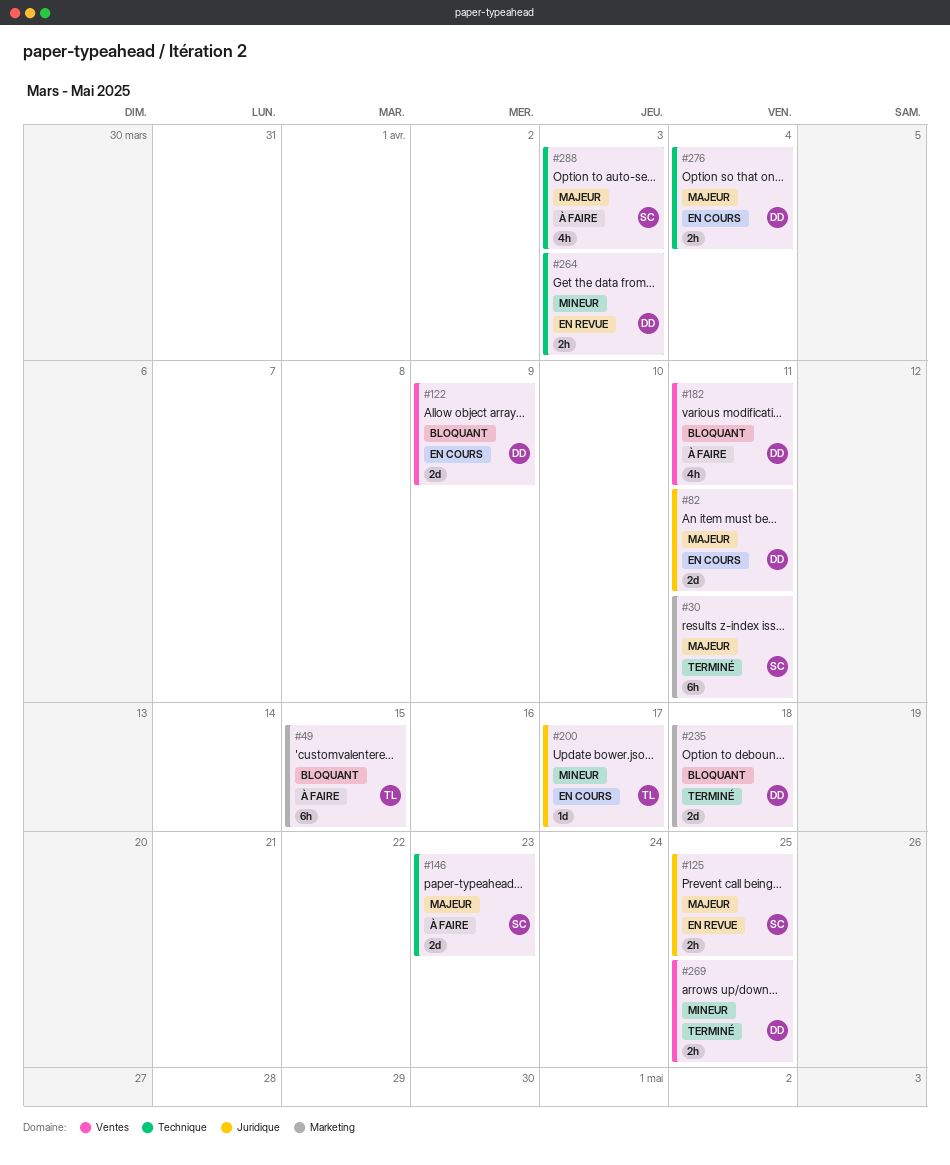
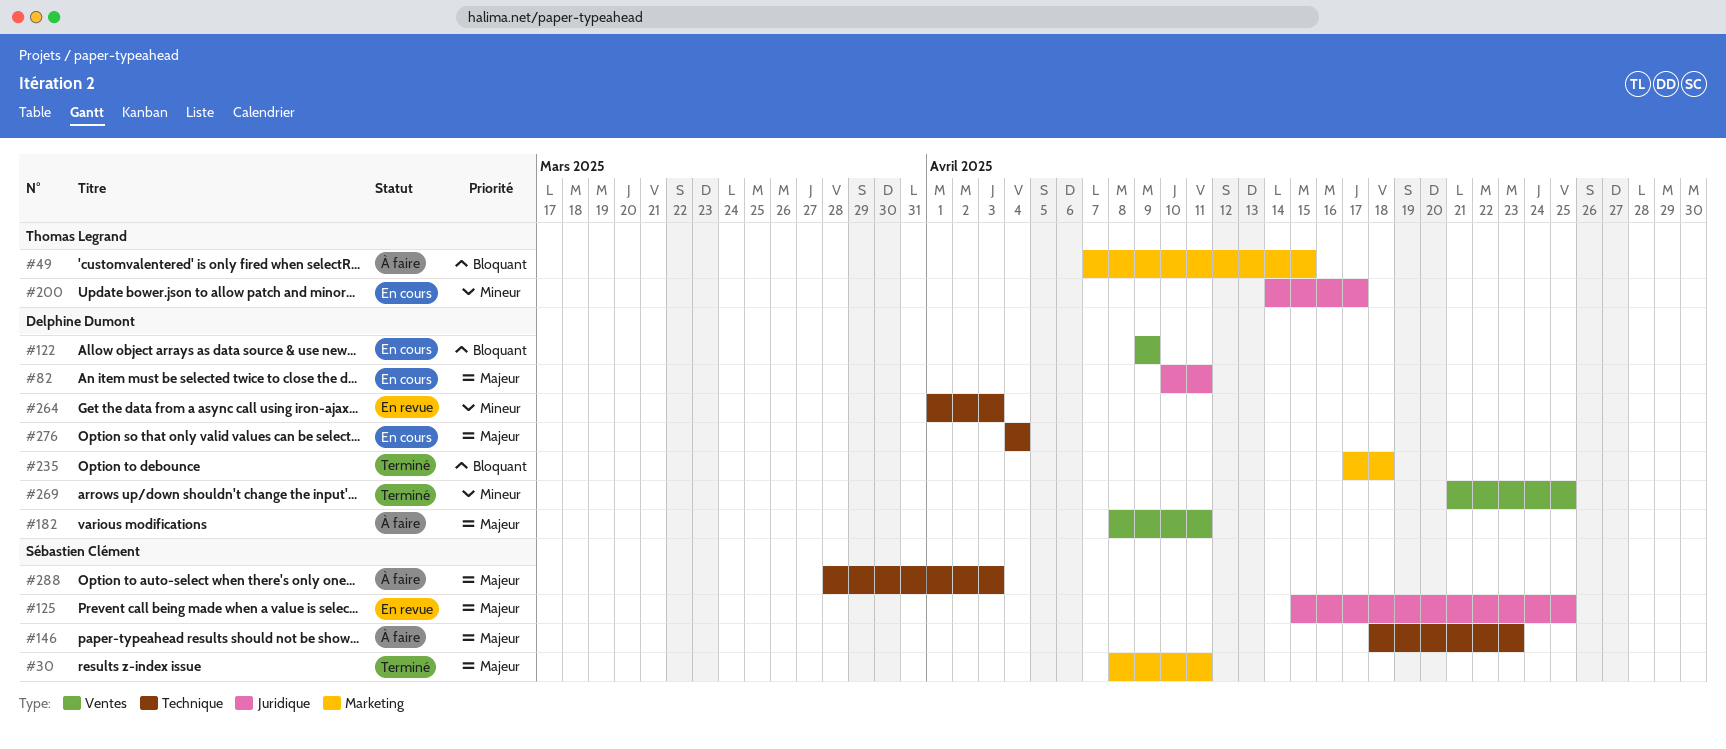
#182, priority: Bloquant -> Majeur

